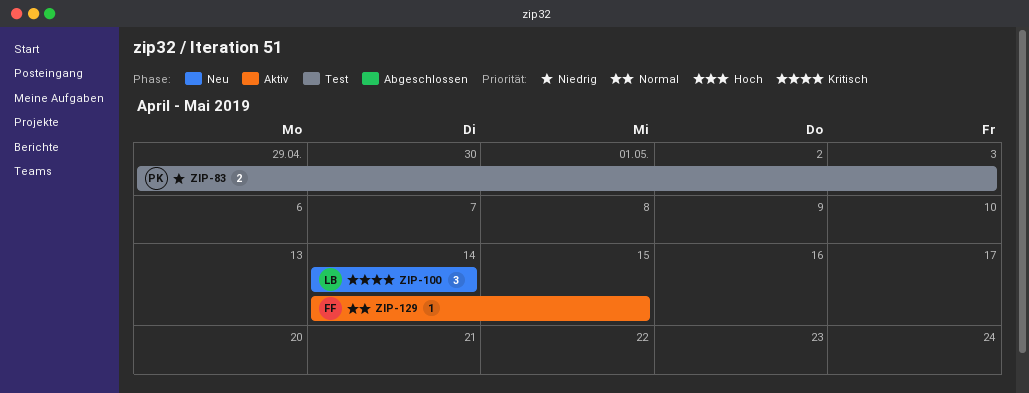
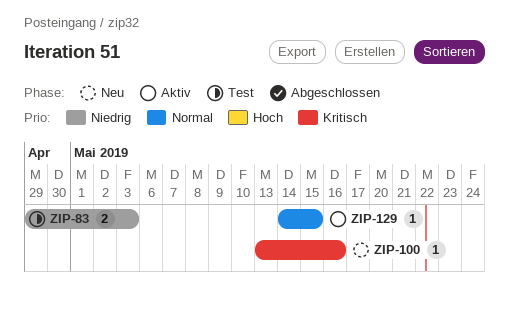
ZIP-100, estimate: 3 -> 1
ZIP-100, start: May 14 -> May 13
ZIP-100, due: May 14 -> May 16

